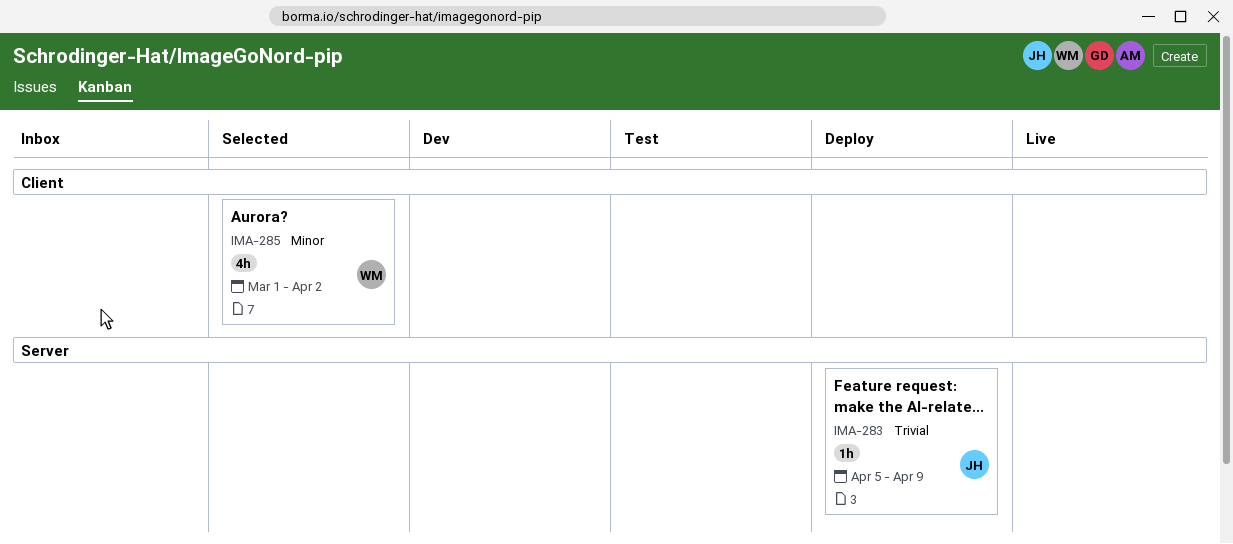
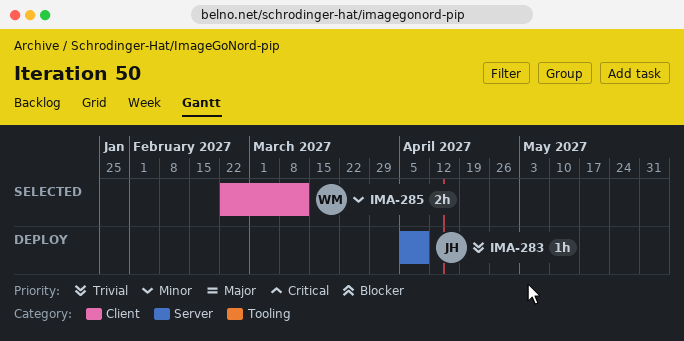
IMA-285, estimate: 4h -> 2h
IMA-285, start: Mar 1 -> Feb 22
IMA-285, due: Apr 2 -> Mar 12

